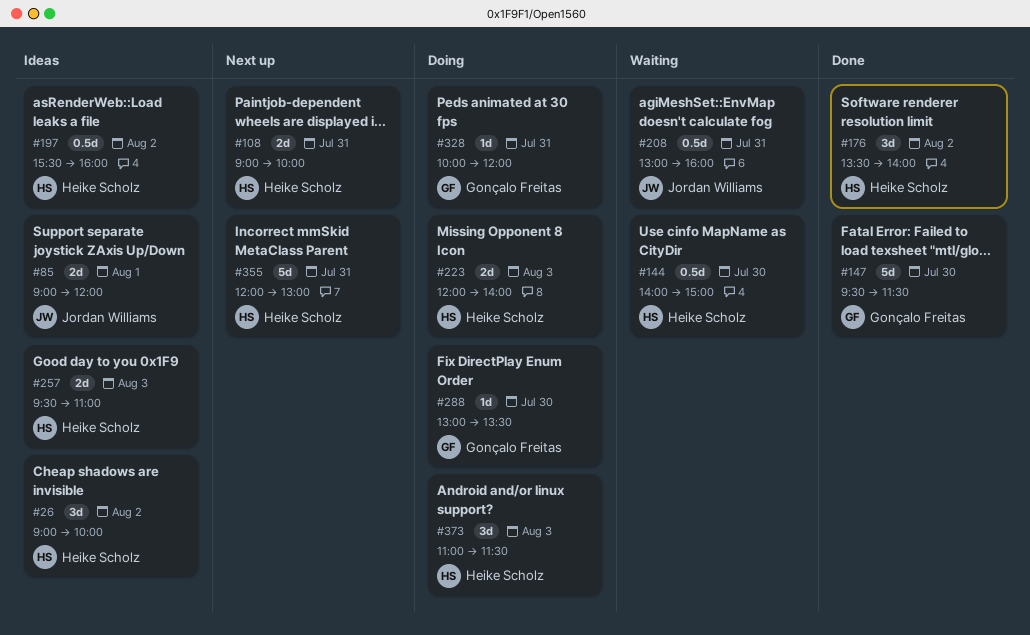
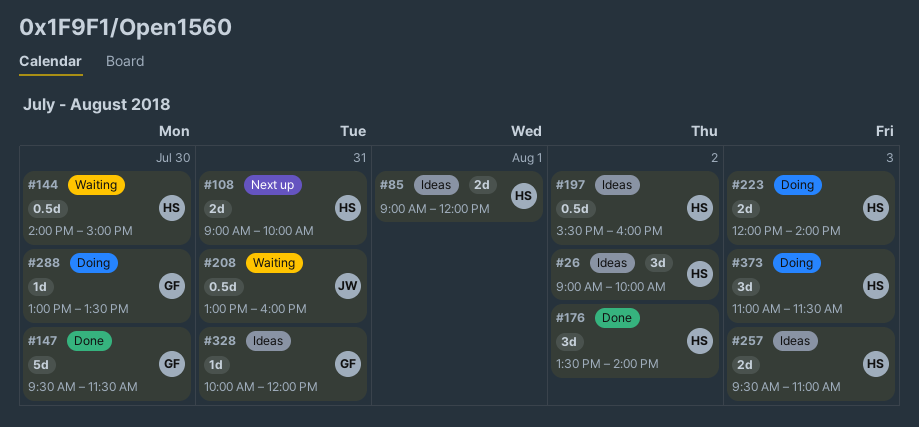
#85, owner: Jordan Williams -> Heike Scholz
#328, status: Doing -> Ideas
#355: present -> none

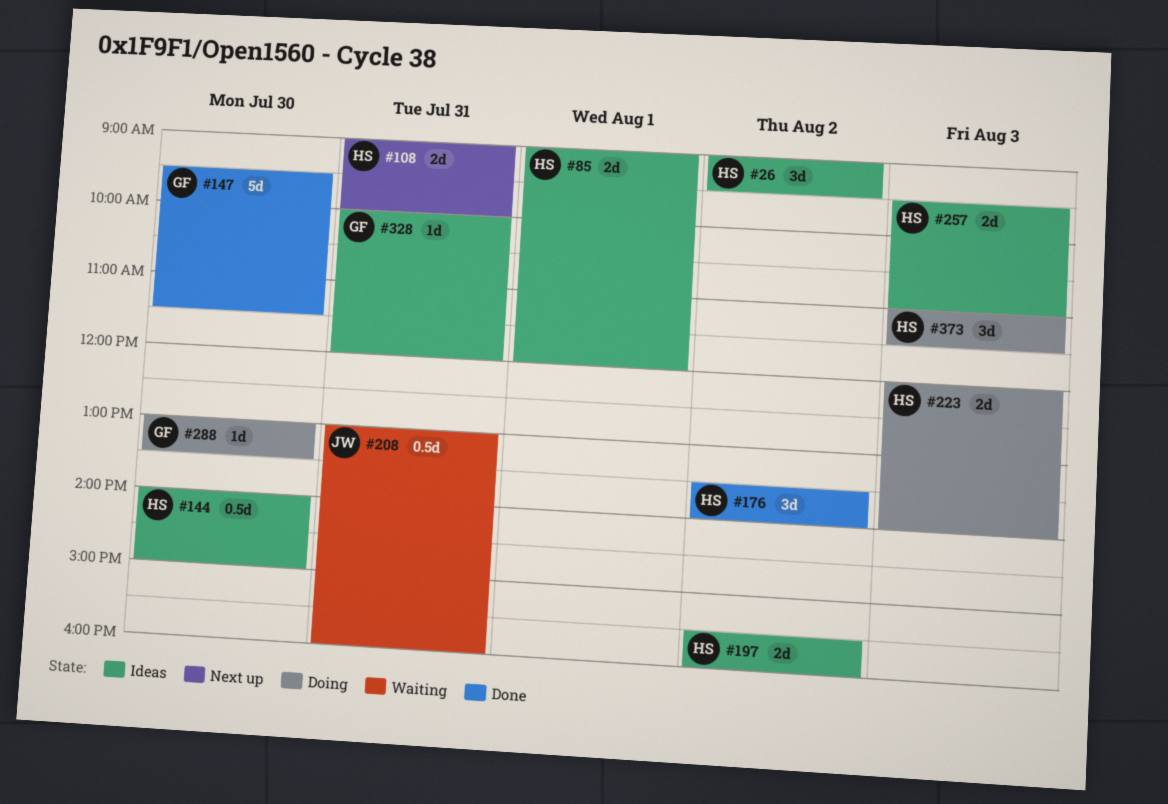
#26, ends: 10:00 -> 09:30
#144, status: Waiting -> Ideas
#197, estimate: 0.5d -> 2d

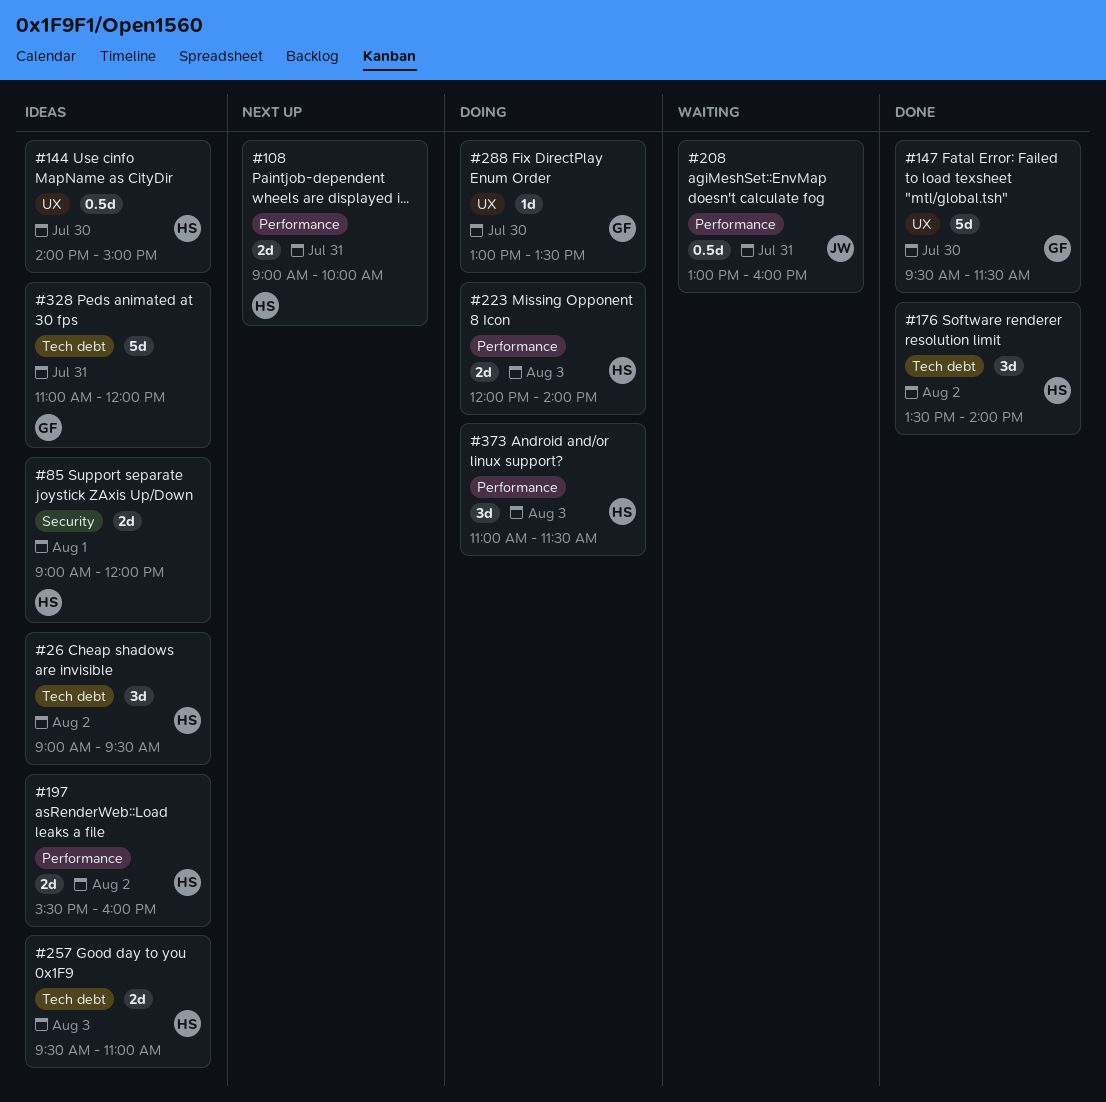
#328, estimate: 1d -> 5d
#328, begins: 10:00 -> 11:00

